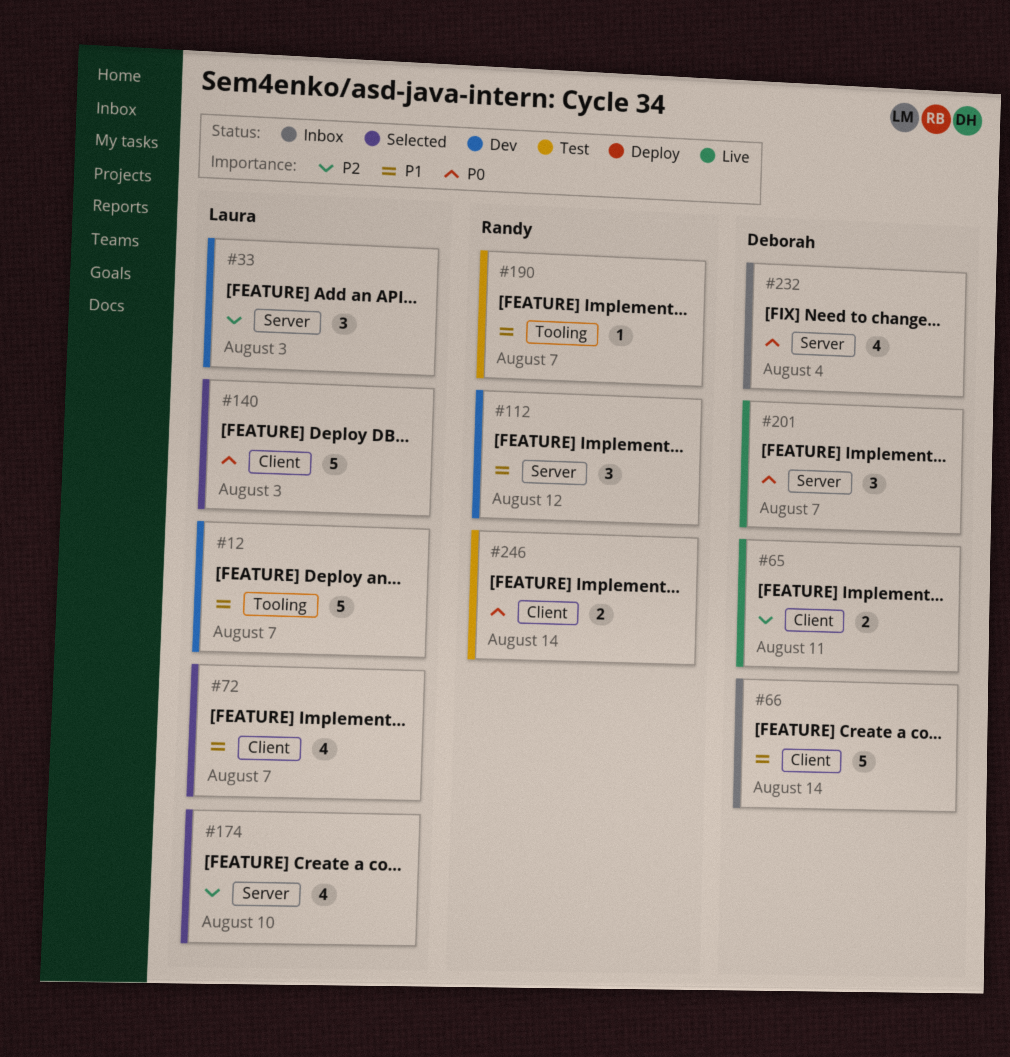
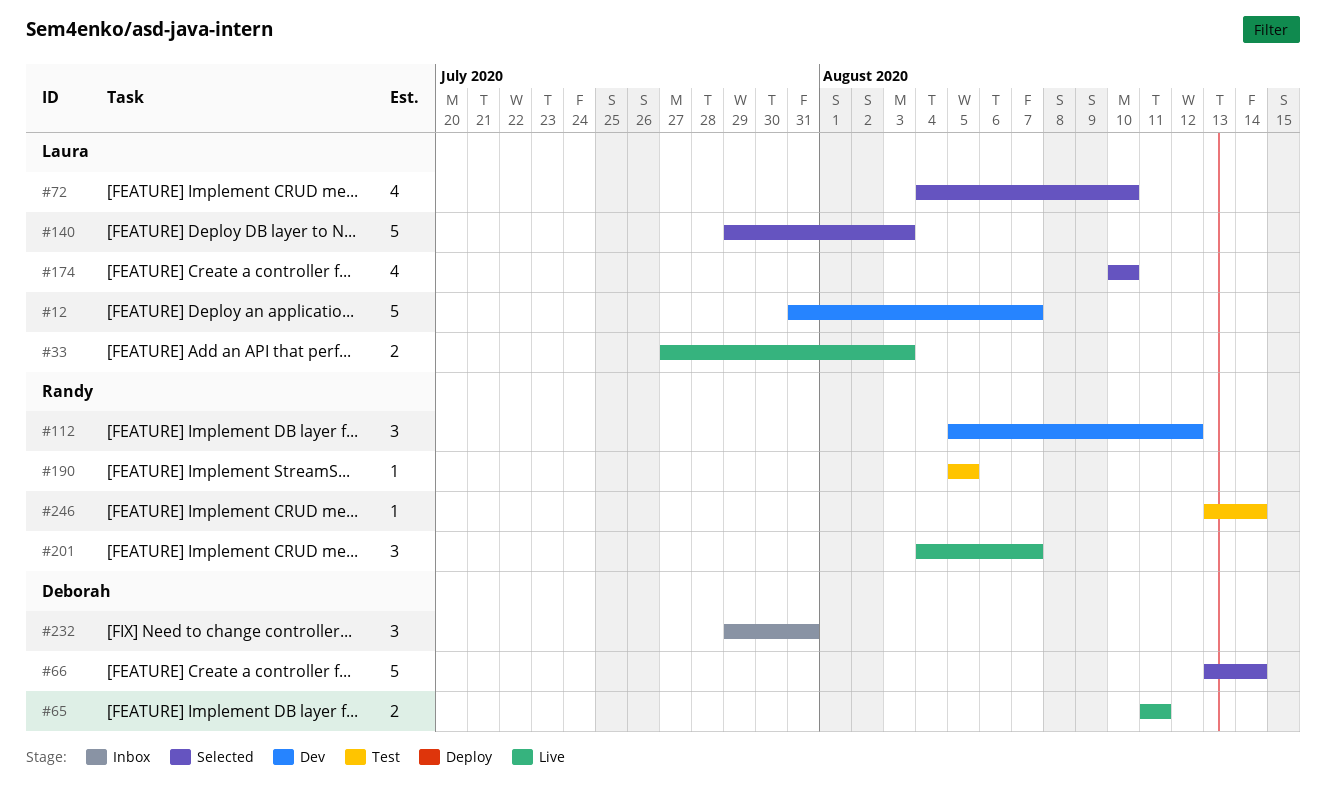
#33, status: Dev -> Live
#33, estimate: 3 -> 2
#66, status: Inbox -> Selected
#72, due: Aug 7 -> Aug 10
#190, due: Aug 7 -> Aug 5
#201, owner: Deborah -> Randy
#232, estimate: 4 -> 3
#232, due: Aug 4 -> Jul 31
#246, estimate: 2 -> 1

